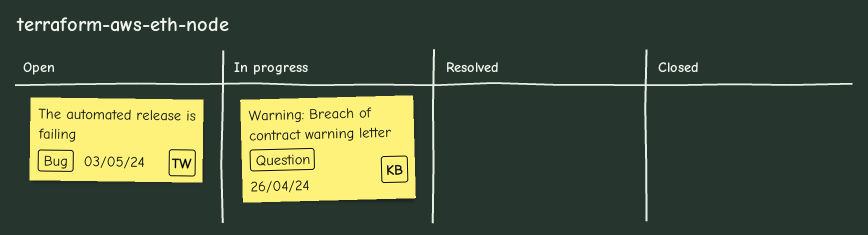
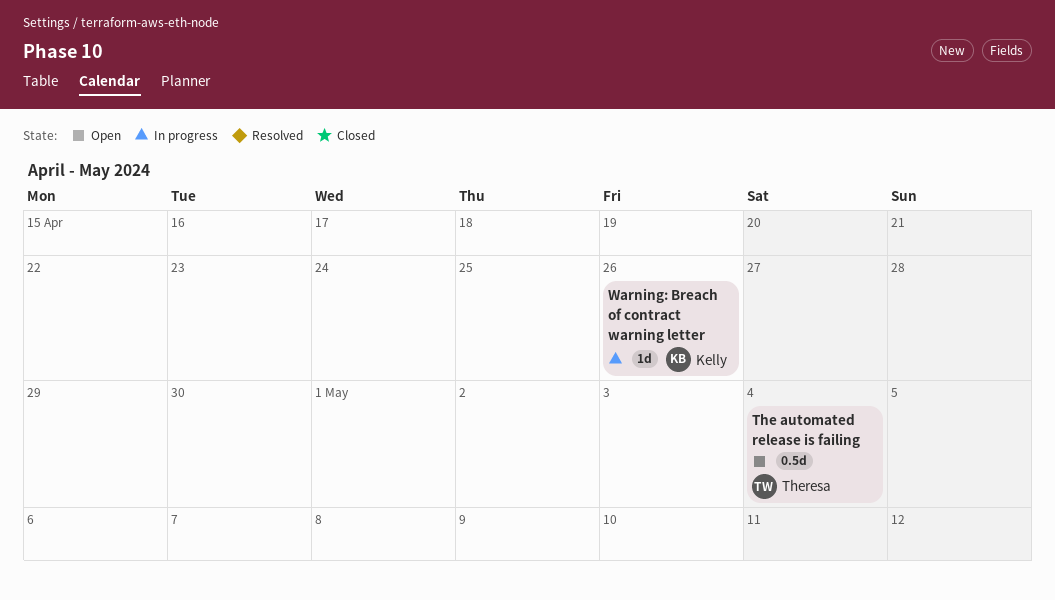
The automated release is failing, due: May 3 -> May 4

